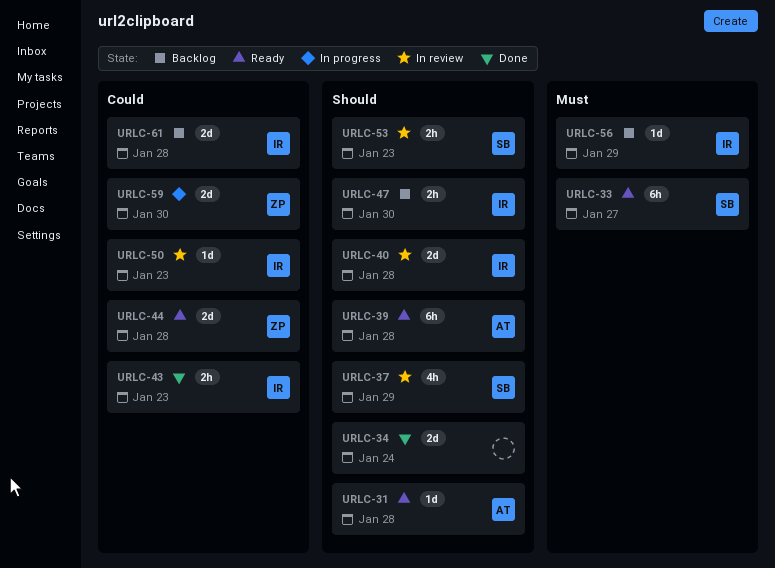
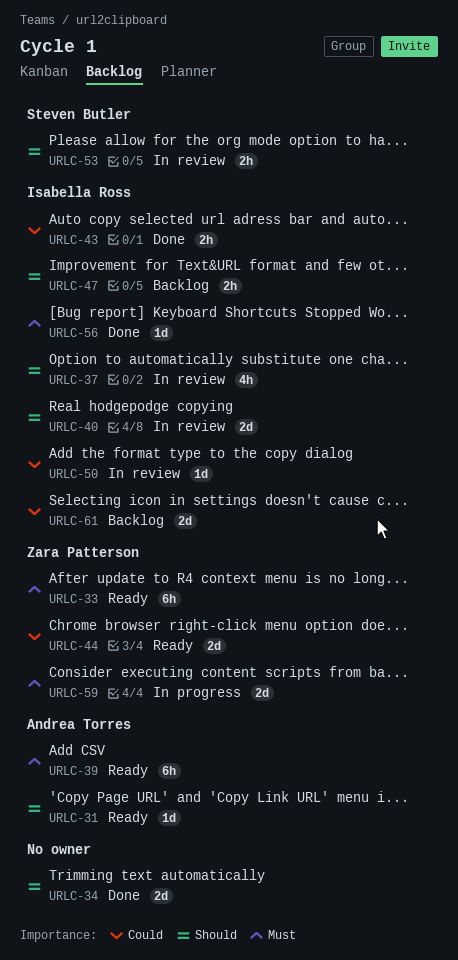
URLC-33, owner: Steven Butler -> Zara Patterson
URLC-37, owner: Steven Butler -> Isabella Ross
URLC-39, priority: Should -> Must
URLC-56, status: Backlog -> Done
URLC-59, priority: Could -> Must

